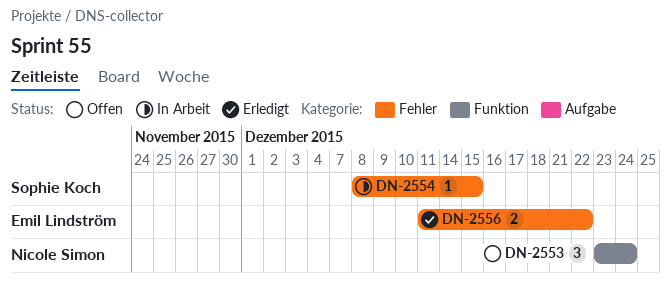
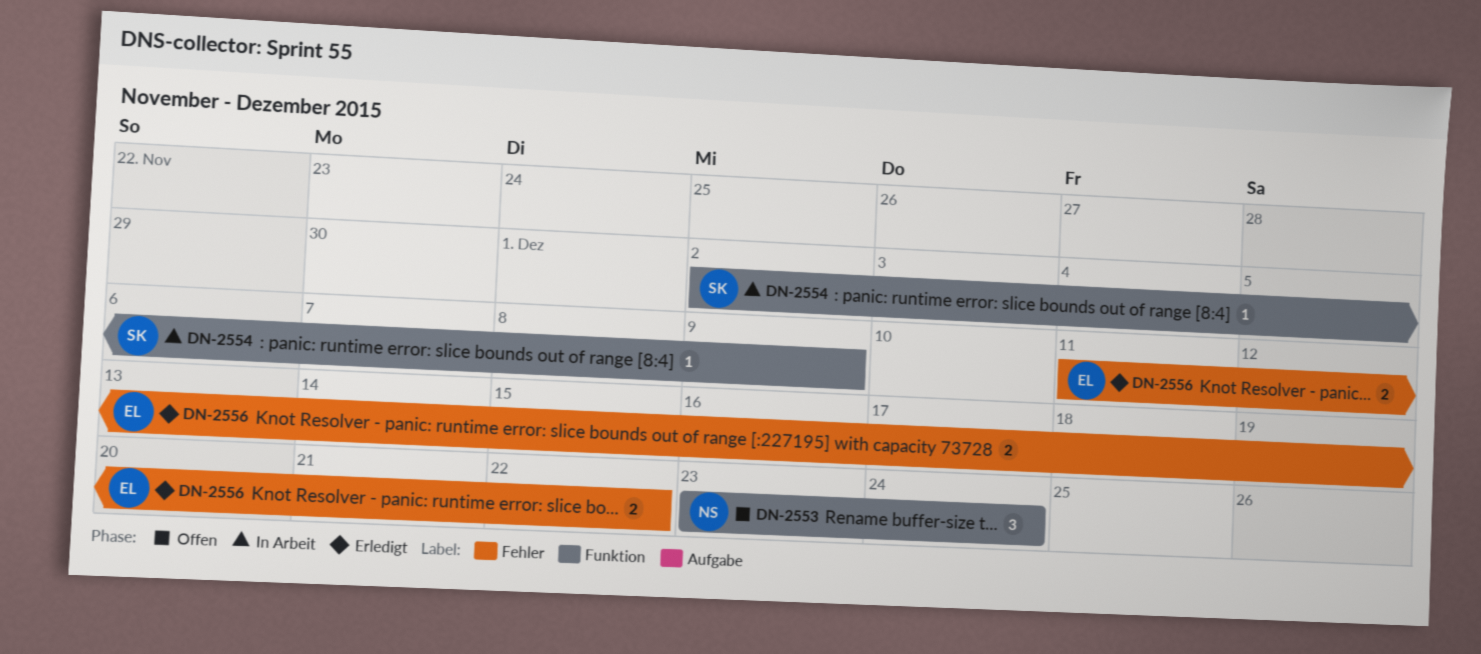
DN-2554, label: Fehler -> Funktion
DN-2554, start: Dec 8 -> Dec 2
DN-2554, due: Dec 15 -> Dec 9

